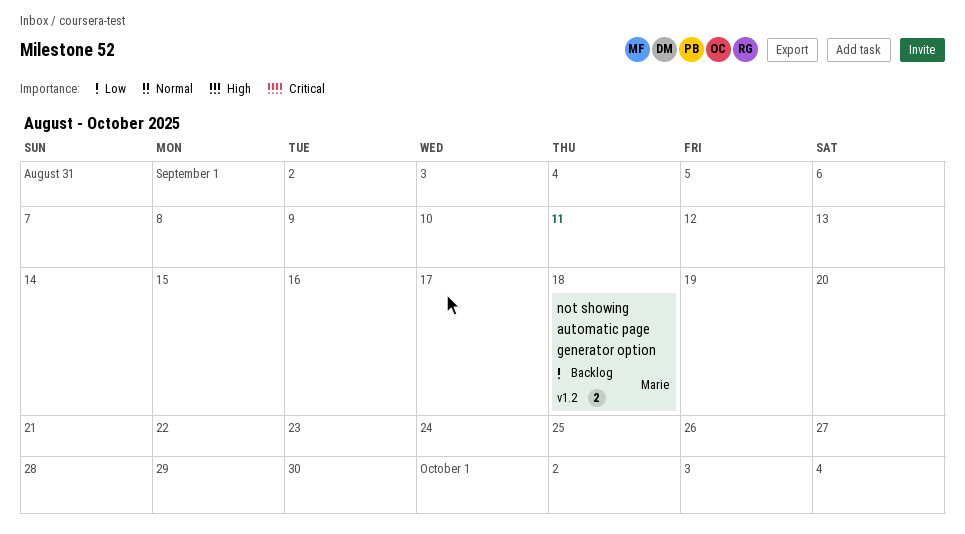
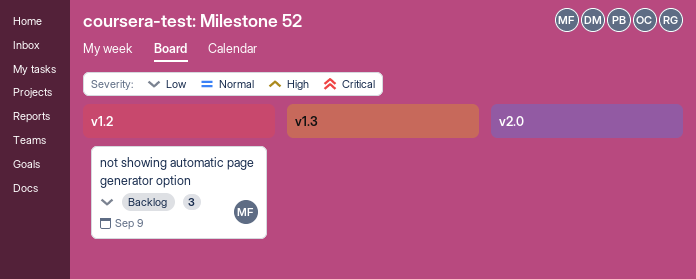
not showing automatic page generator option, estimate: 2 -> 3
not showing automatic page generator option, due: Sep 18 -> Sep 9

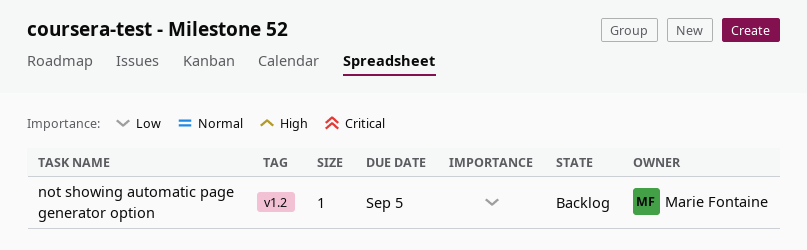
not showing automatic page generator option, estimate: 3 -> 1
not showing automatic page generator option, due: Sep 9 -> Sep 5

